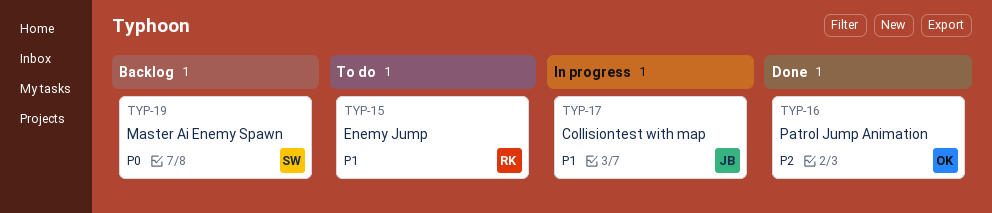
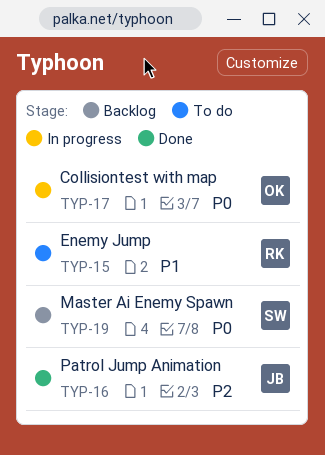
TYP-16, owner: OK -> JB
TYP-17, owner: JB -> OK
TYP-17, priority: P1 -> P0

